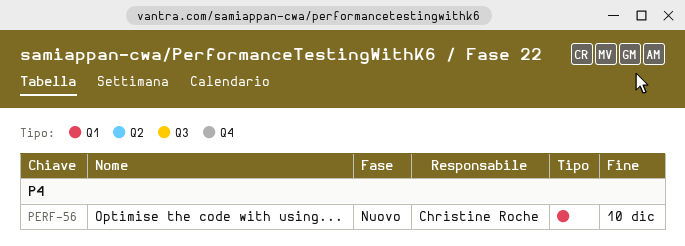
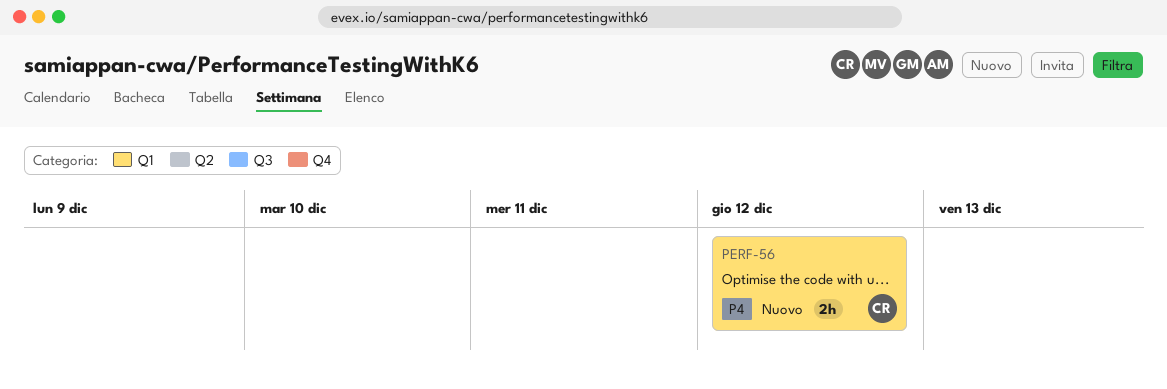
PERF-56, due: Dec 10 -> Dec 12

